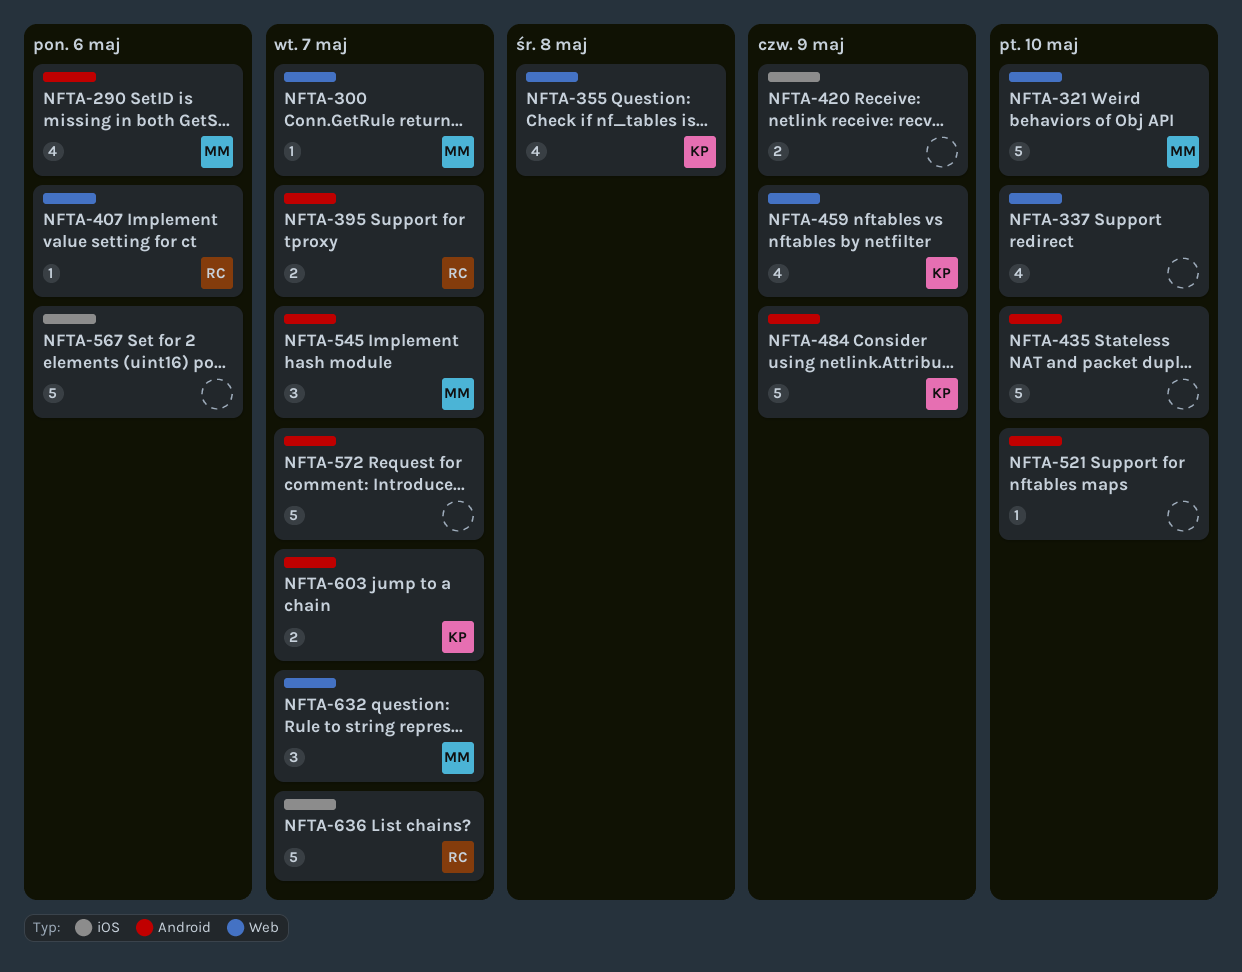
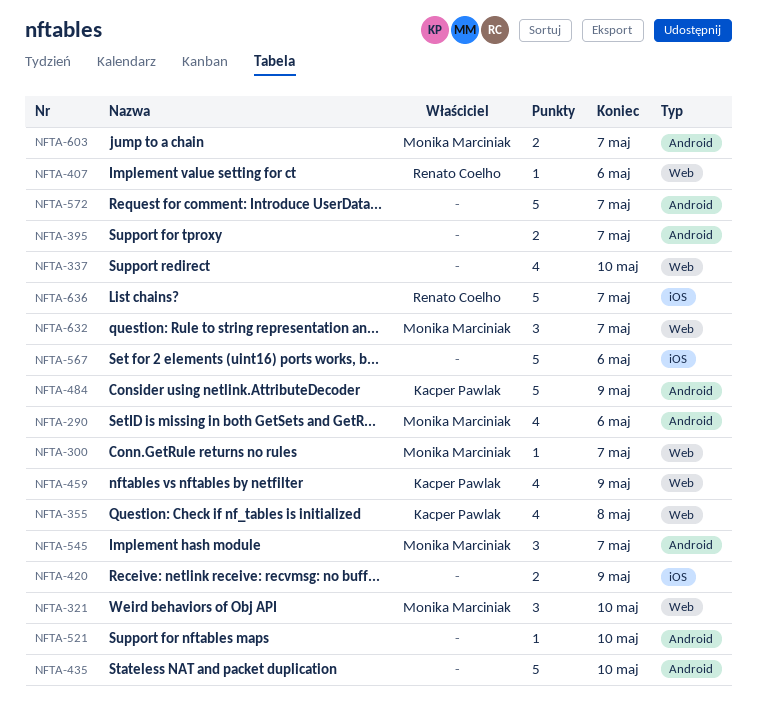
NFTA-321, estimate: 5 -> 3
NFTA-395, owner: Renato Coelho -> none
NFTA-603, owner: Kacper Pawlak -> Monika Marciniak

